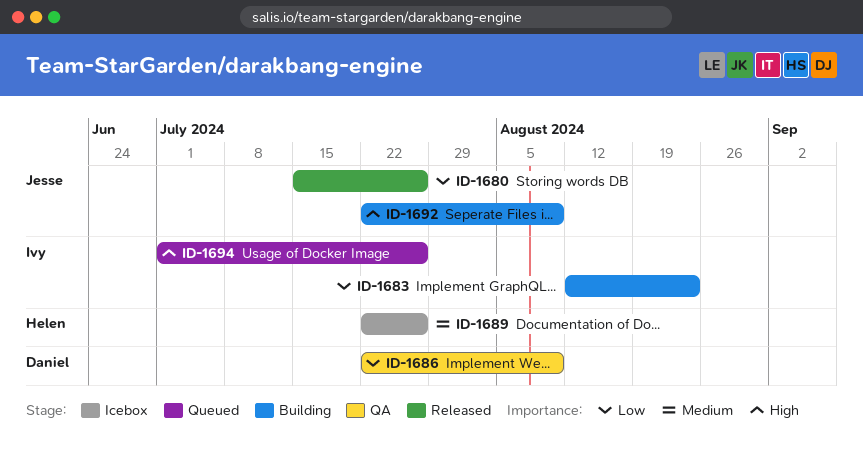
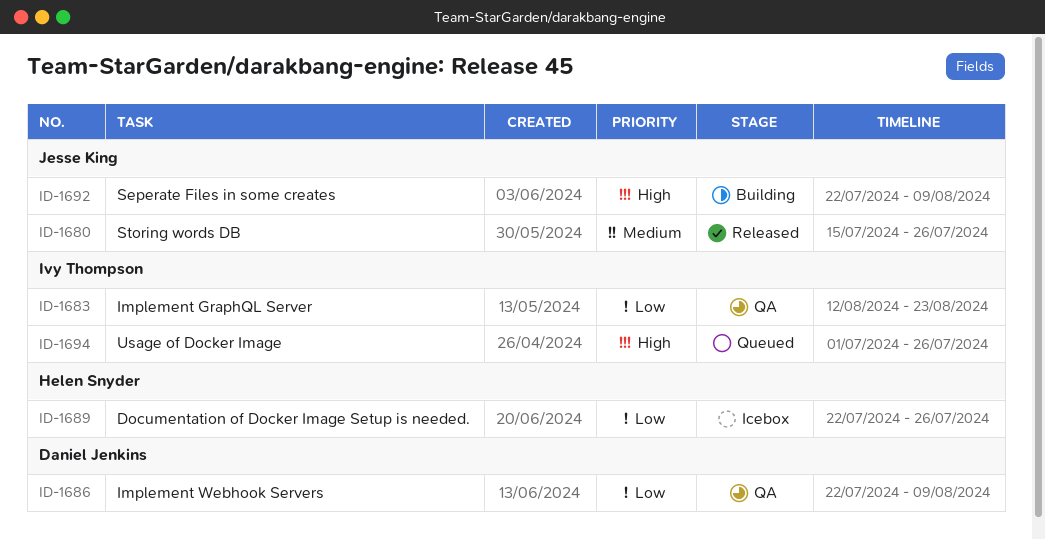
ID-1680, priority: Low -> Medium
ID-1683, status: Building -> QA
ID-1689, priority: Medium -> Low

